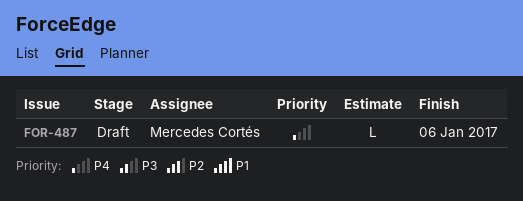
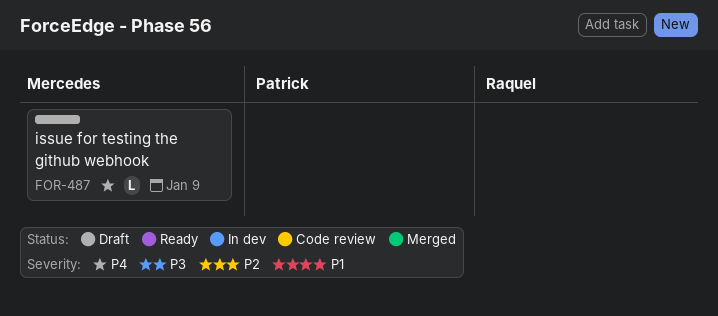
FOR-487, due: Jan 6 -> Jan 9

